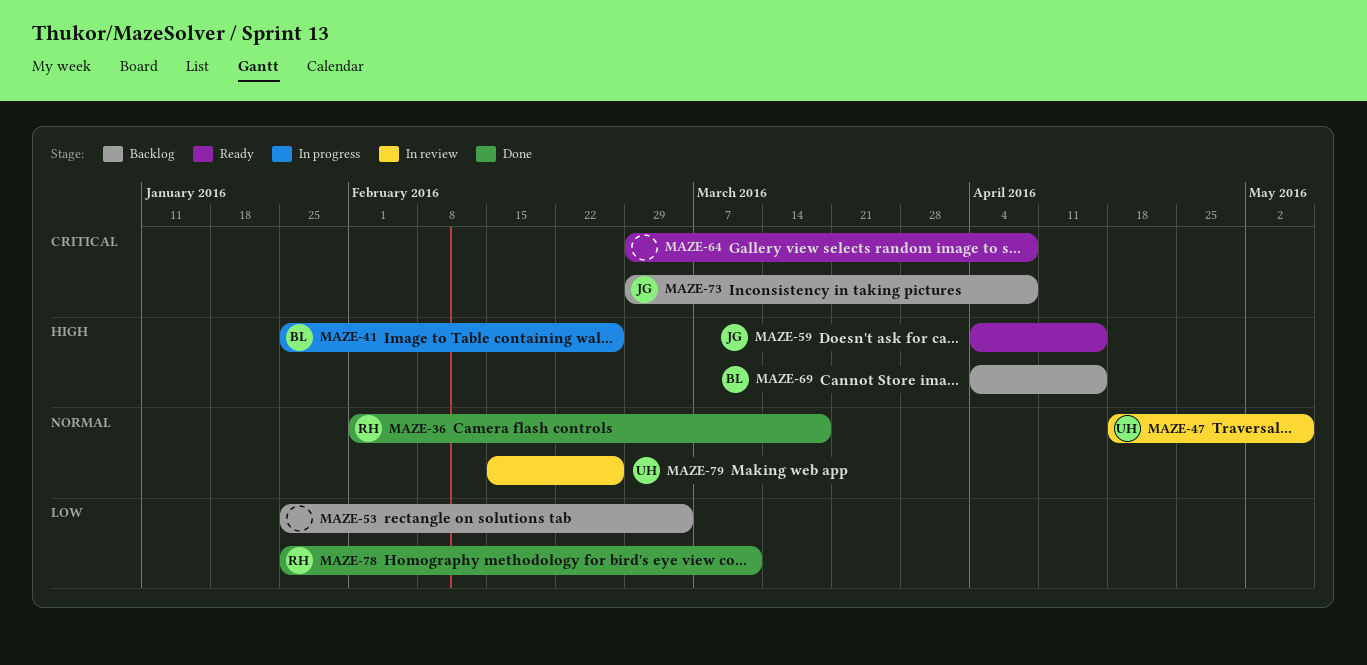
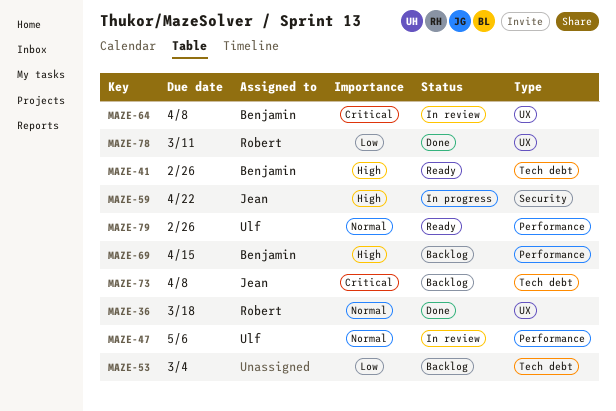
MAZE-41, status: In progress -> Ready
MAZE-59, status: Ready -> In progress
MAZE-59, due: Apr 15 -> Apr 22
MAZE-64, status: Ready -> In review
MAZE-64, owner: none -> Benjamin
MAZE-79, status: In review -> Ready

